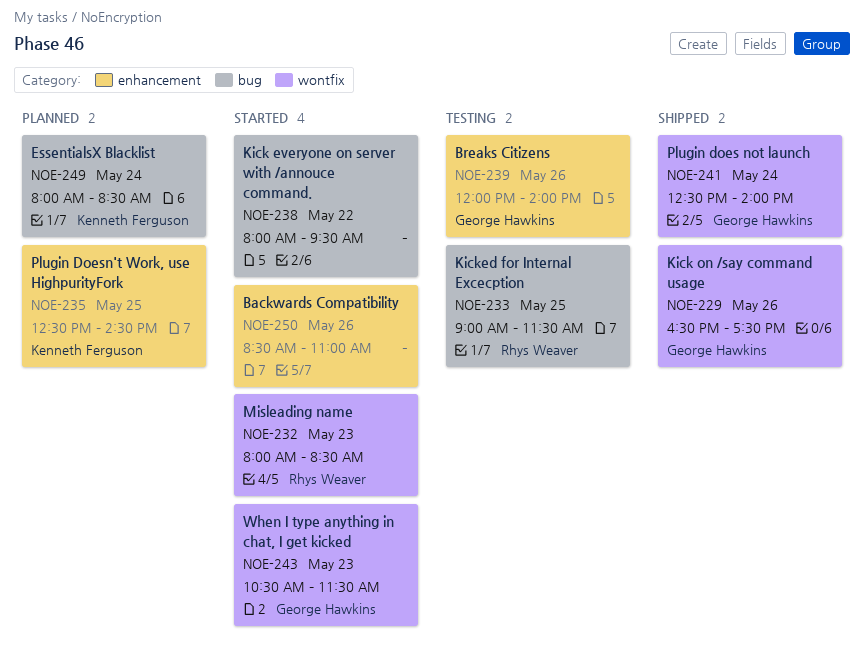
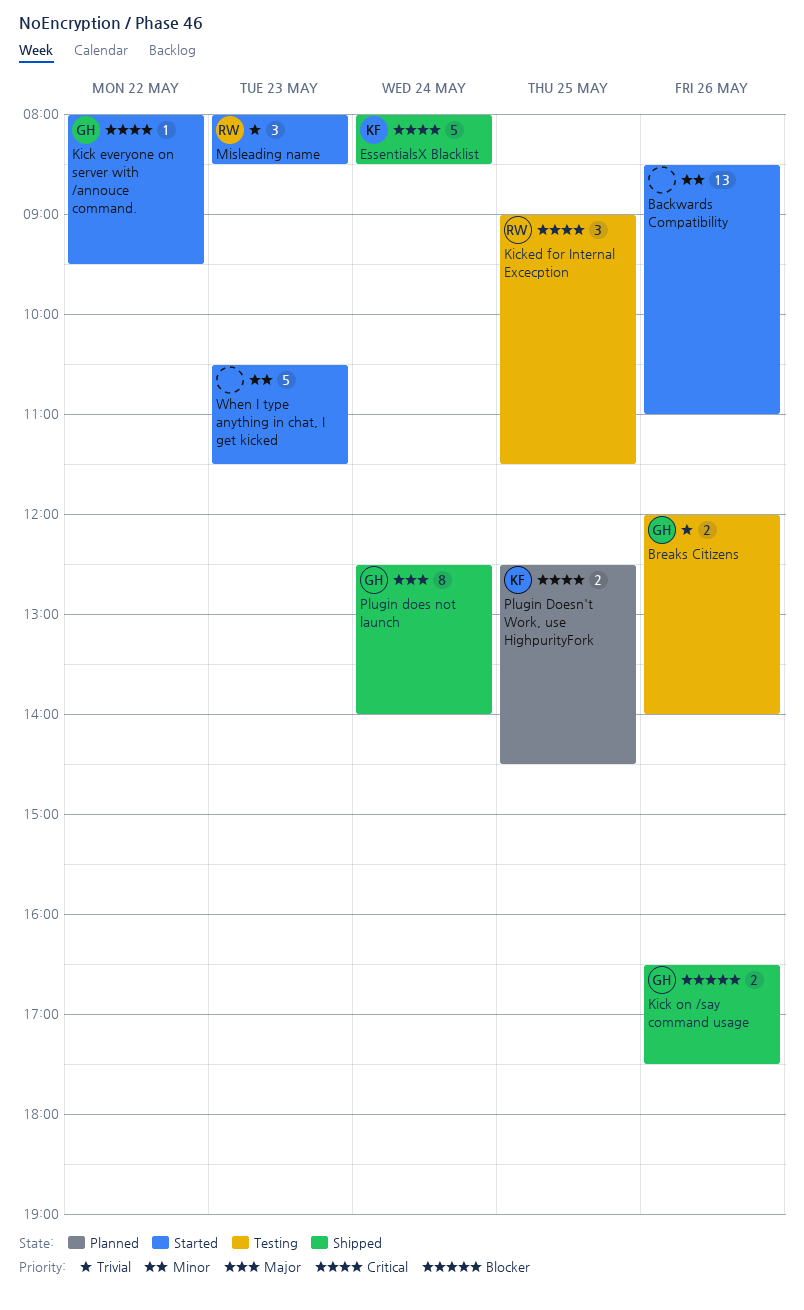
EssentialsX Blacklist, status: Planned -> Shipped
Kick everyone on server with /annouce command., owner: none -> George Hawkins
When I type anything in chat, I get kicked, owner: George Hawkins -> none

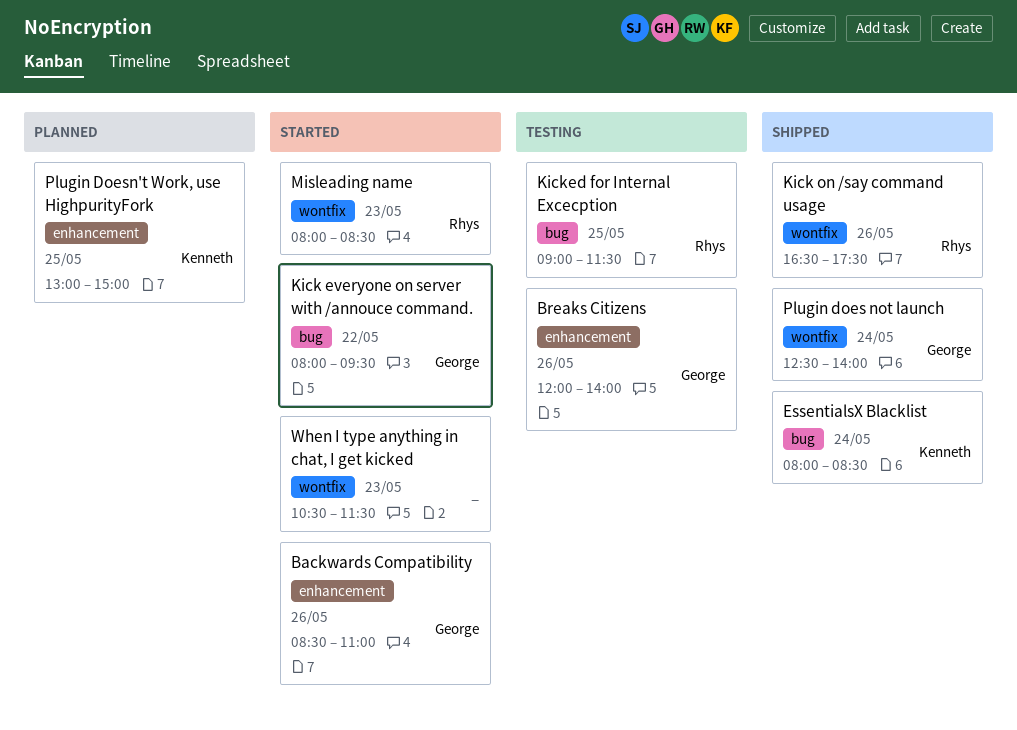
Backwards Compatibility, owner: none -> George
Kick on /say command usage, owner: George -> Rhys
Plugin Doesn't Work, use HighpurityFork, begins: 12:30 -> 13:00
Plugin Doesn't Work, use HighpurityFork, ends: 14:30 -> 15:00

